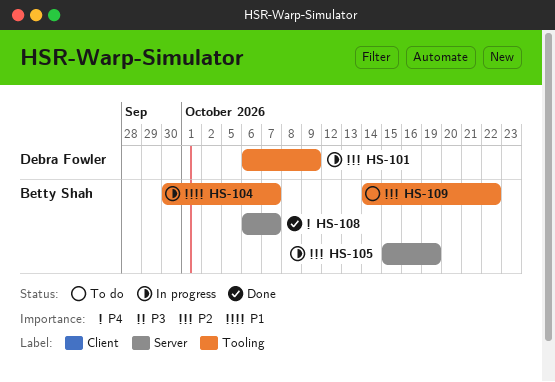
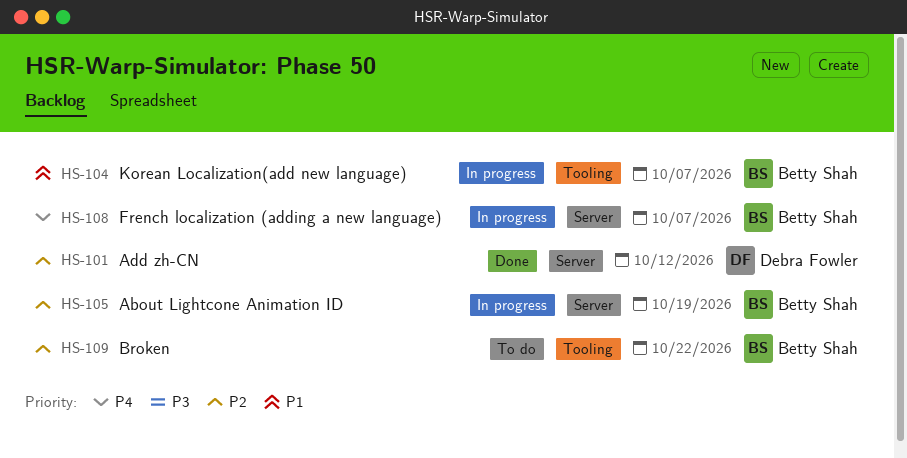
HS-101, status: In progress -> Done
HS-101, label: Tooling -> Server
HS-101, due: Oct 9 -> Oct 12
HS-108, status: Done -> In progress

